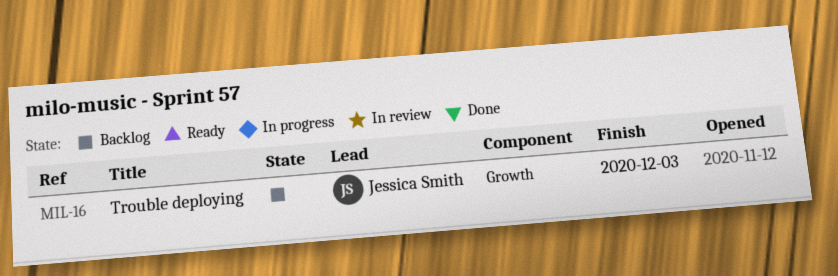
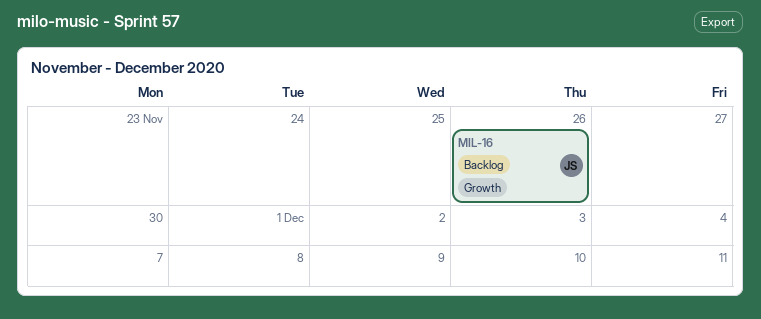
MIL-16, due: Dec 3 -> Nov 26

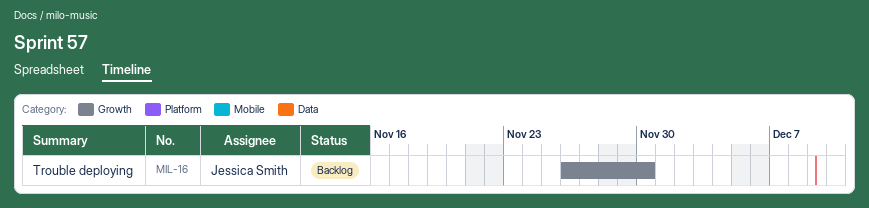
MIL-16, due: Nov 26 -> Nov 30

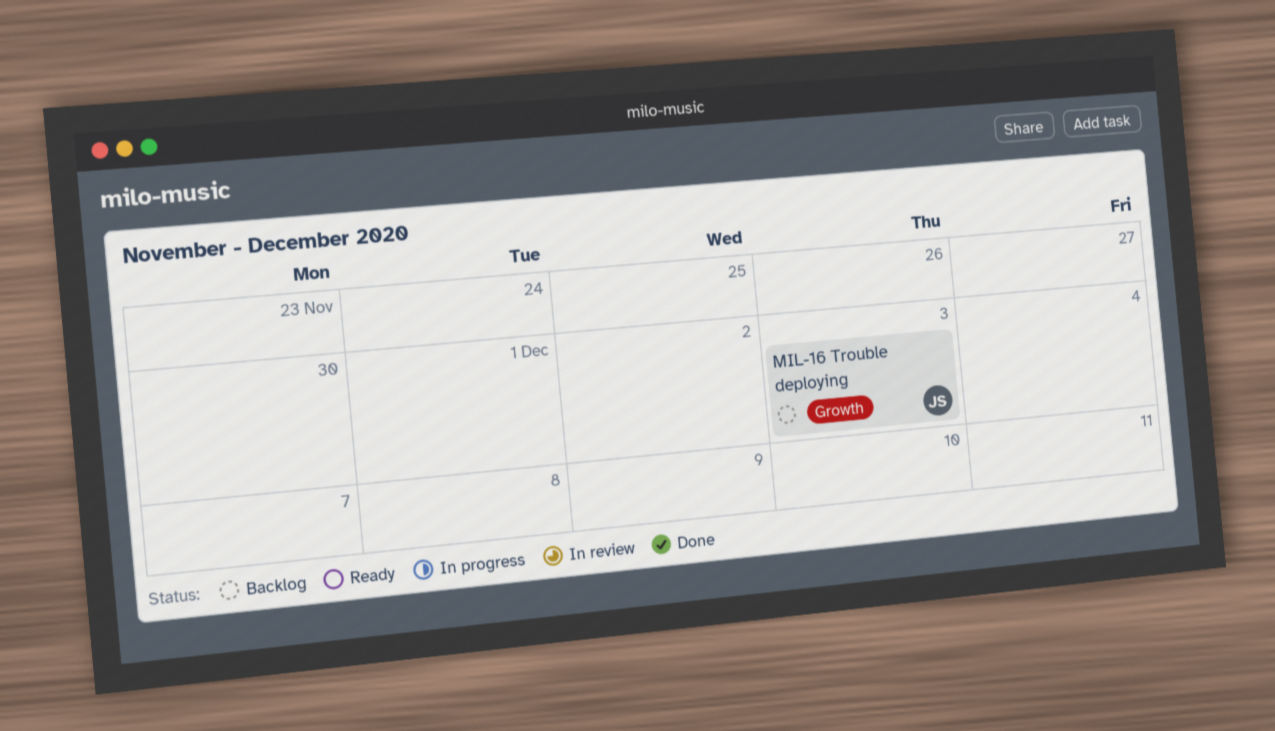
MIL-16, due: Nov 30 -> Dec 3

